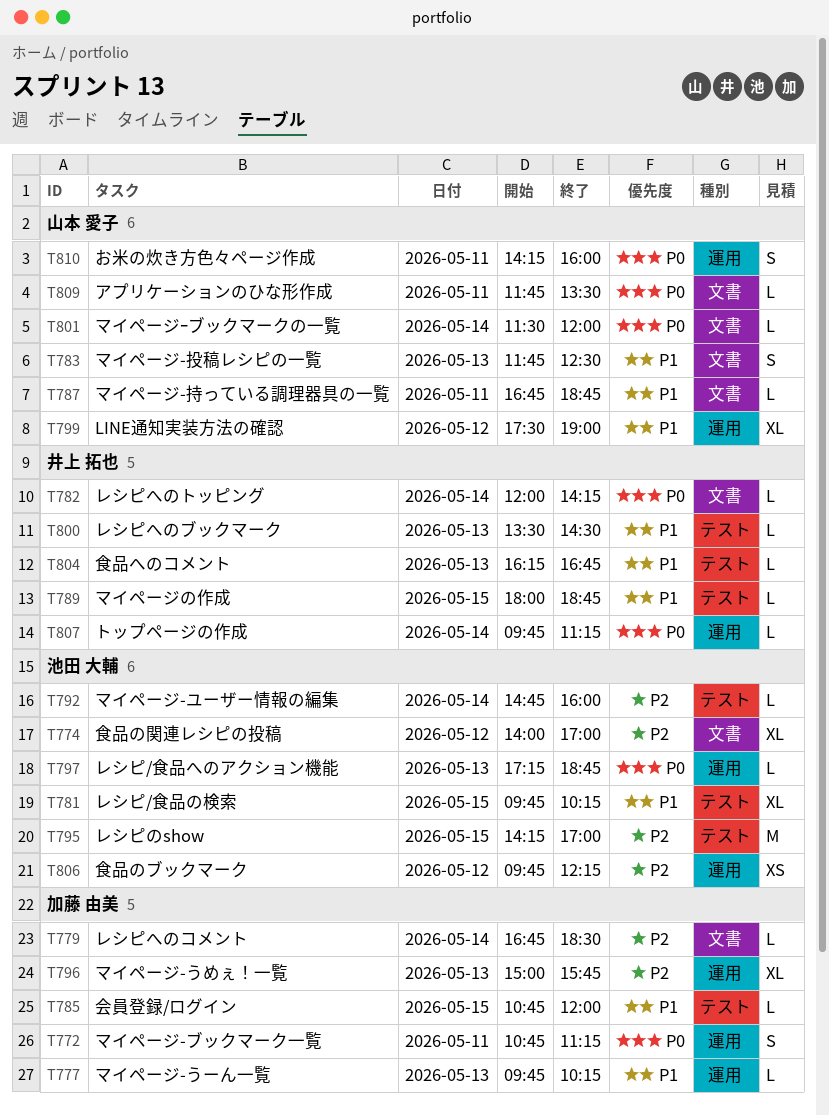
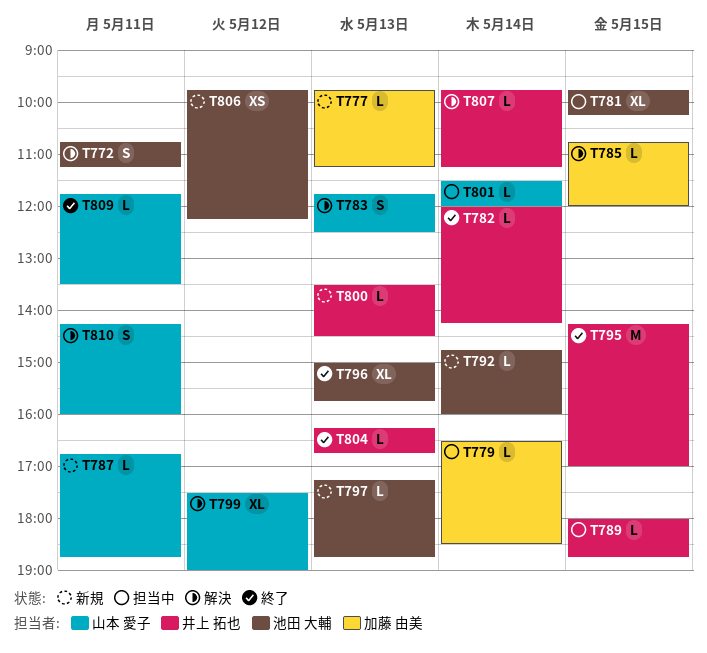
T772, owner: 加藤 由美 -> 池田 大輔
T774: present -> none
T777, ends: 10:15 -> 11:15
T779, begins: 16:45 -> 16:30
T795, owner: 池田 大輔 -> 井上 拓也
T796, owner: 加藤 由美 -> 池田 大輔

